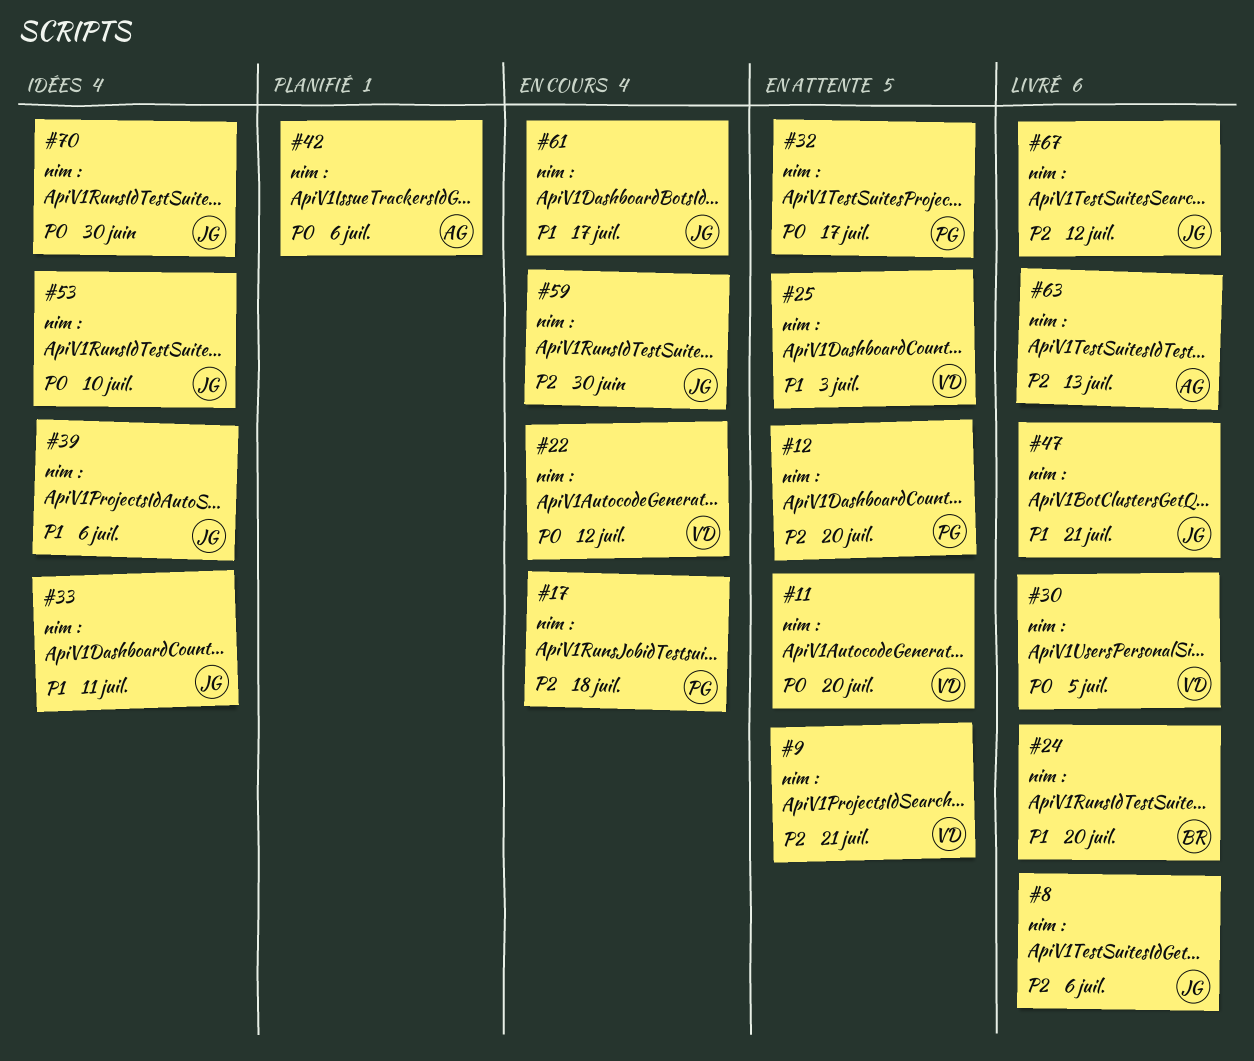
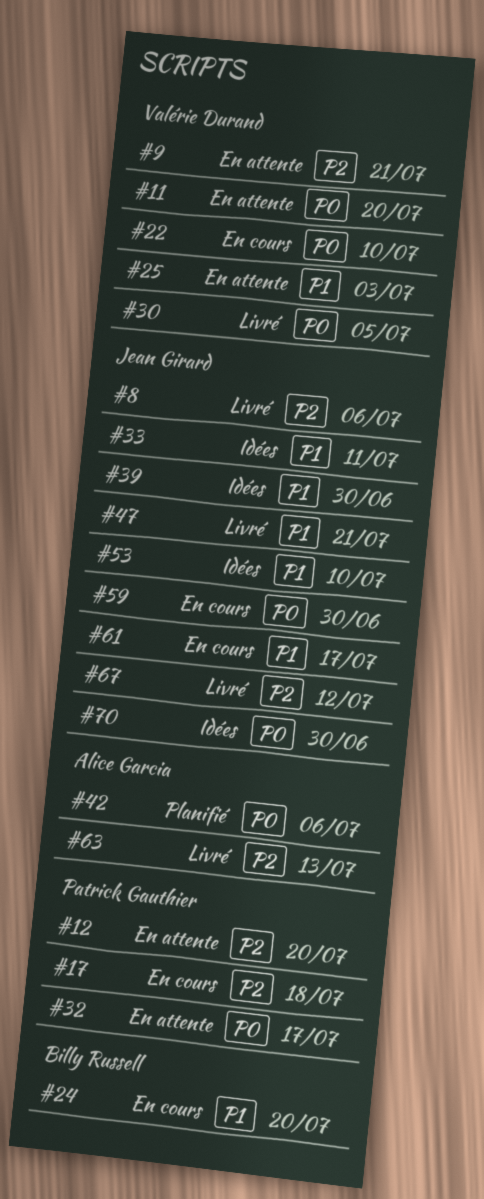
#22, due: Jul 12 -> Jul 10
#24, status: Livré -> En cours
#39, due: Jul 6 -> Jun 30
#53, priority: P0 -> P1
#59, priority: P2 -> P0

